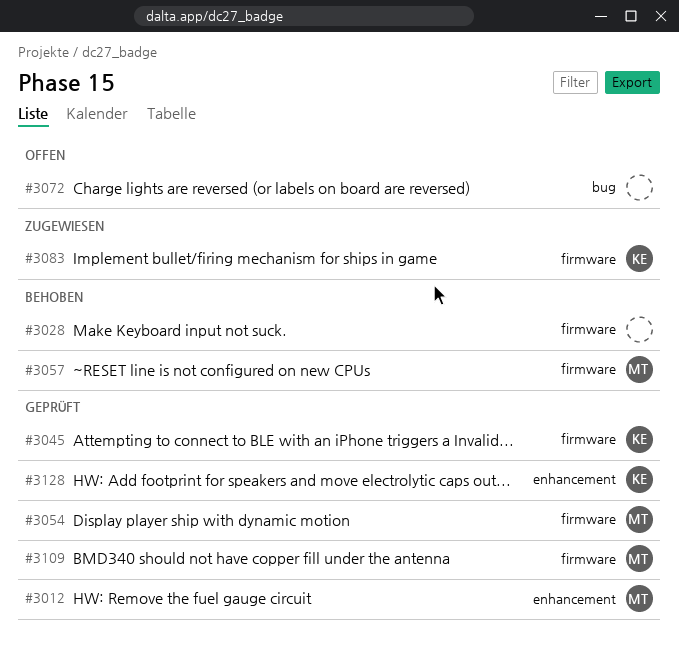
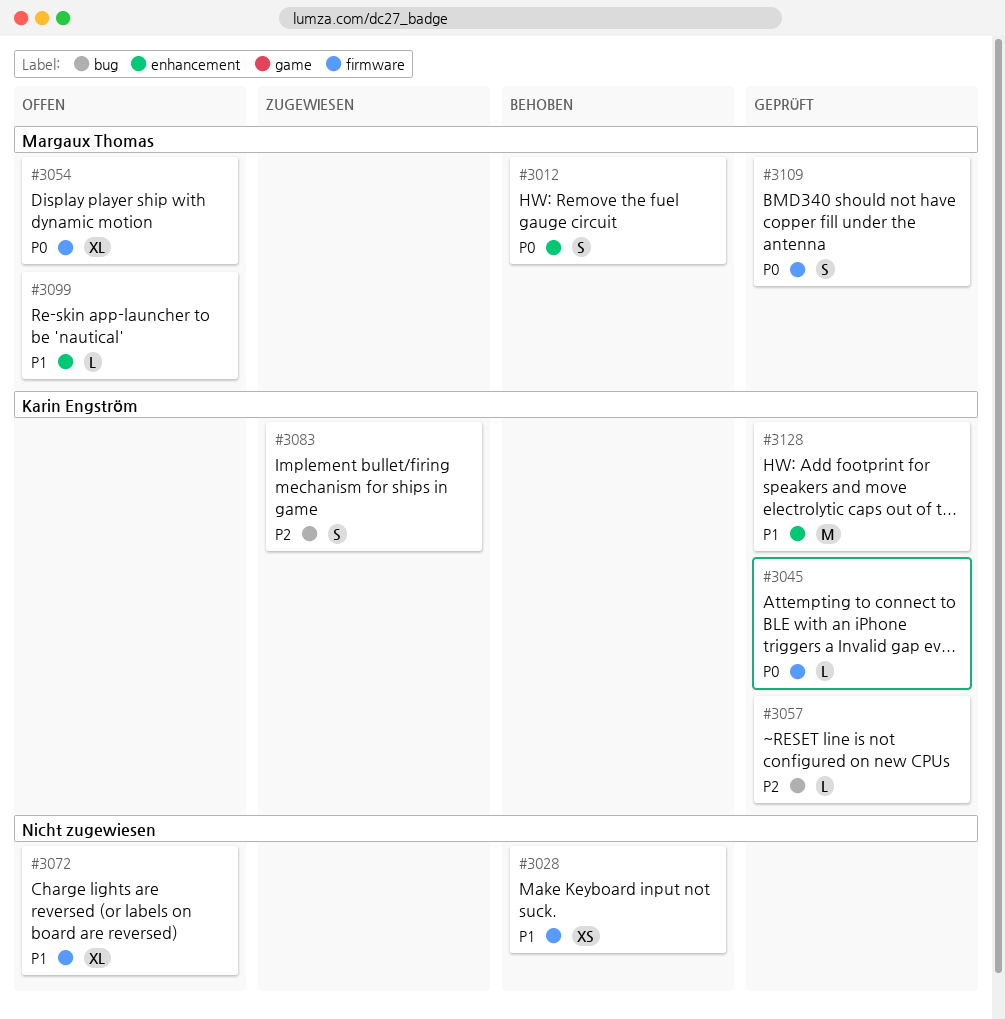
#3012, status: Geprüft -> Behoben
#3054, status: Geprüft -> Offen
#3057, status: Behoben -> Geprüft
#3057, owner: Margaux Thomas -> Karin Engström
#3057, label: firmware -> bug
#3072, label: bug -> firmware
#3083, label: firmware -> bug
#3099: none -> present

